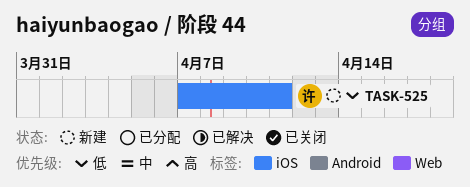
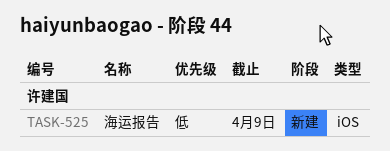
TASK-525, due: Apr 11 -> Apr 9

